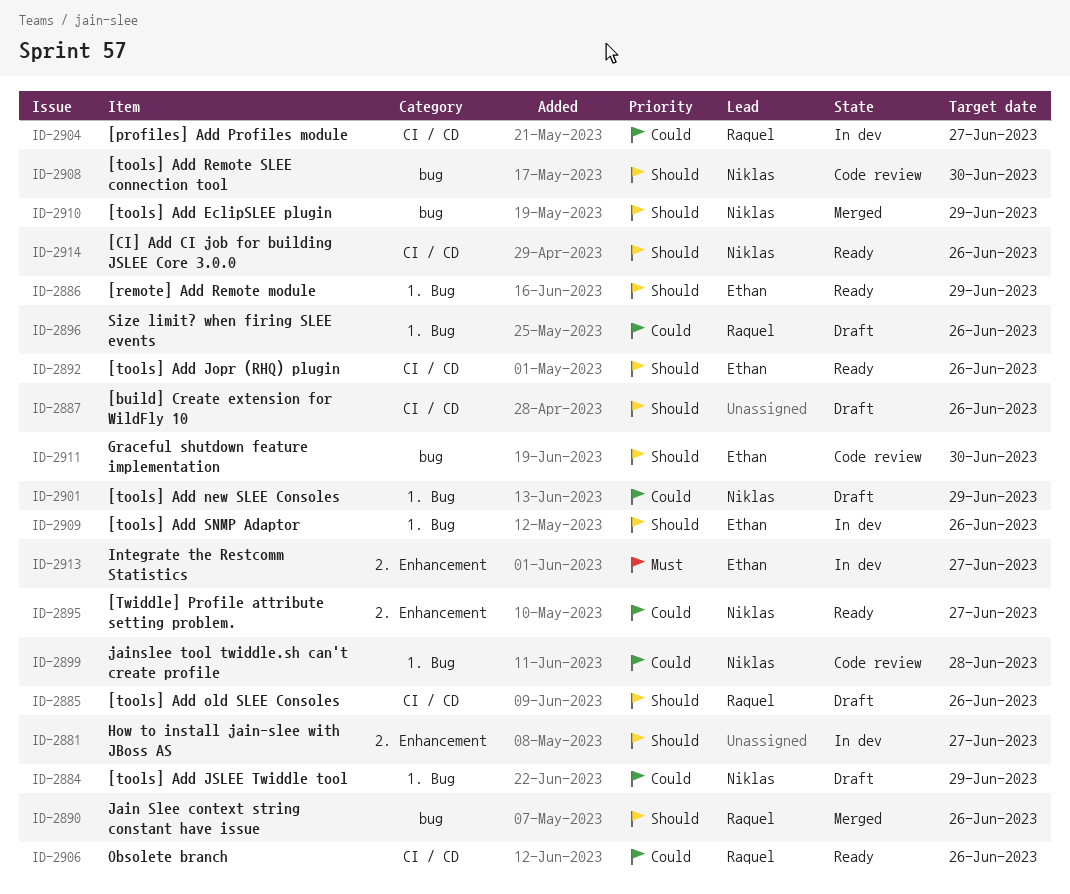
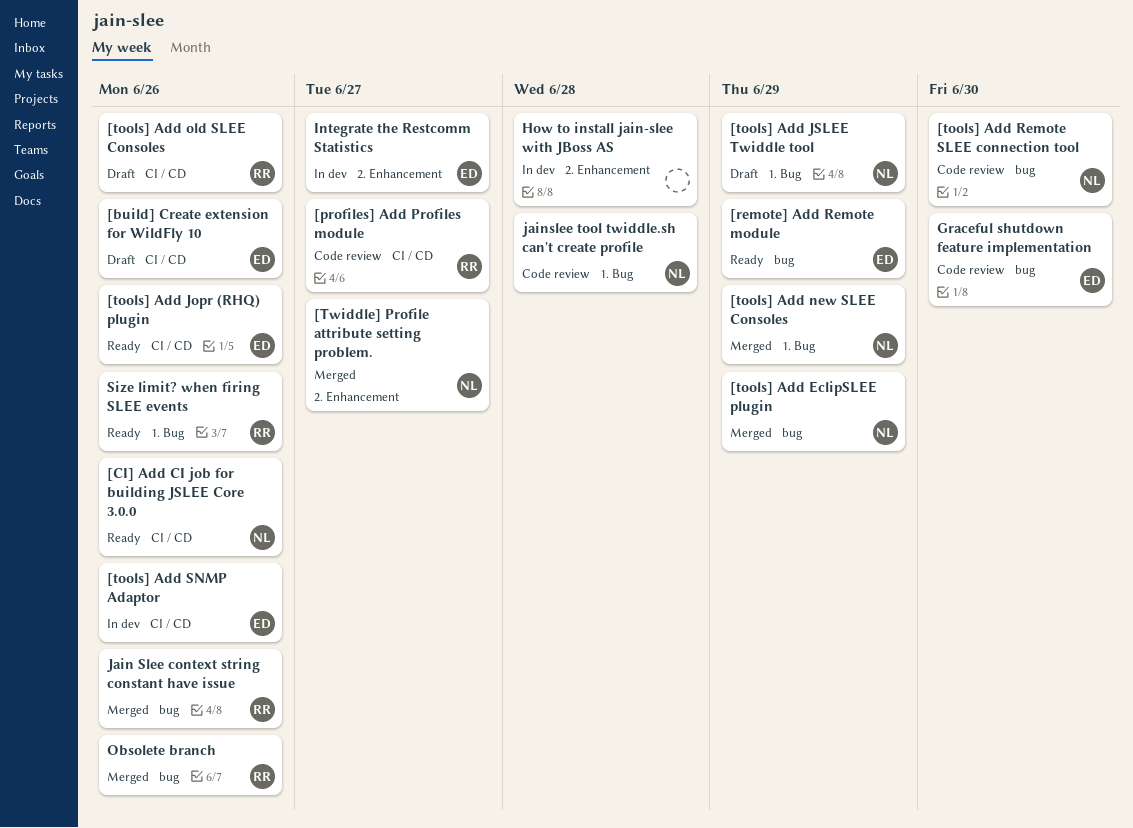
[build] Create extension for WildFly 10, owner: none -> Ethan
[profiles] Add Profiles module, status: In dev -> Code review
[remote] Add Remote module, label: 1. Bug -> bug
[tools] Add new SLEE Consoles, status: Draft -> Merged
[tools] Add SNMP Adaptor, label: 1. Bug -> CI / CD
[Twiddle] Profile attribute setting problem., status: Ready -> Merged
How to install jain-slee with JBoss AS, due: Jun 27 -> Jun 28
Obsolete branch, status: Ready -> Merged
Obsolete branch, label: CI / CD -> bug
Size limit? when firing SLEE events, status: Draft -> Ready

